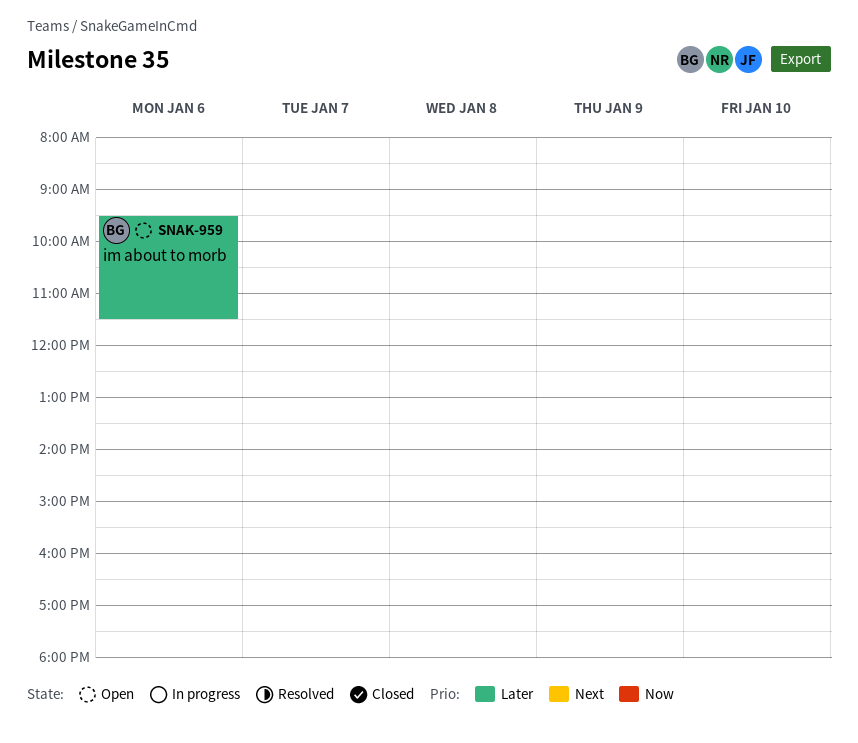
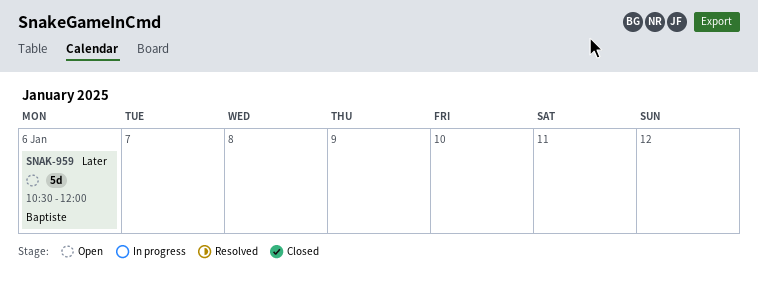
SNAK-959, begins: 09:30 -> 10:30
SNAK-959, ends: 11:30 -> 12:00

